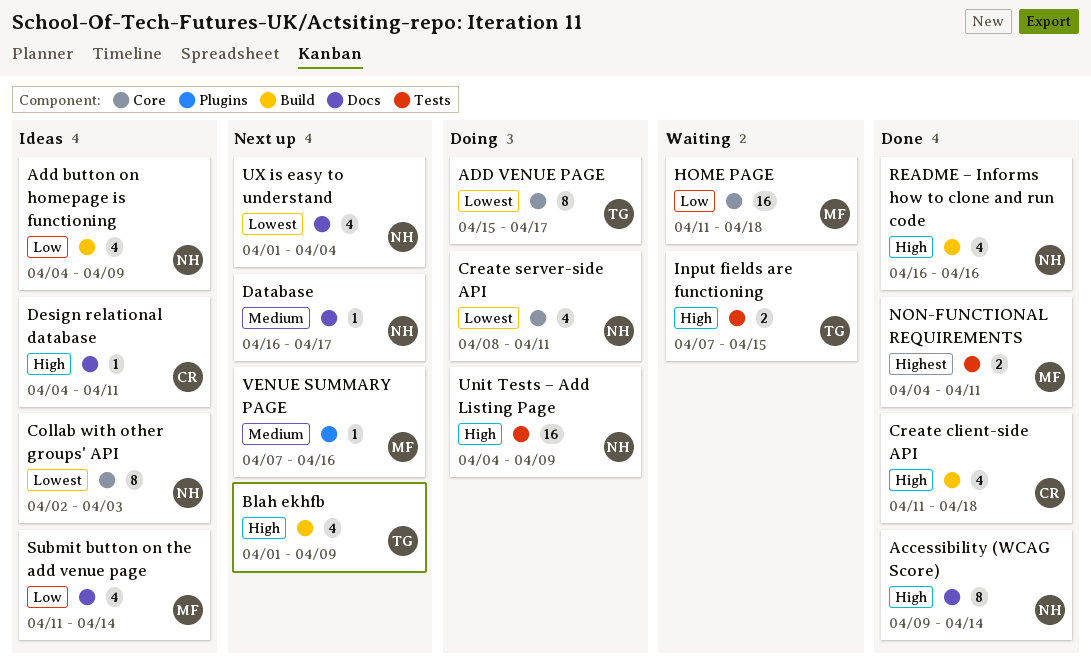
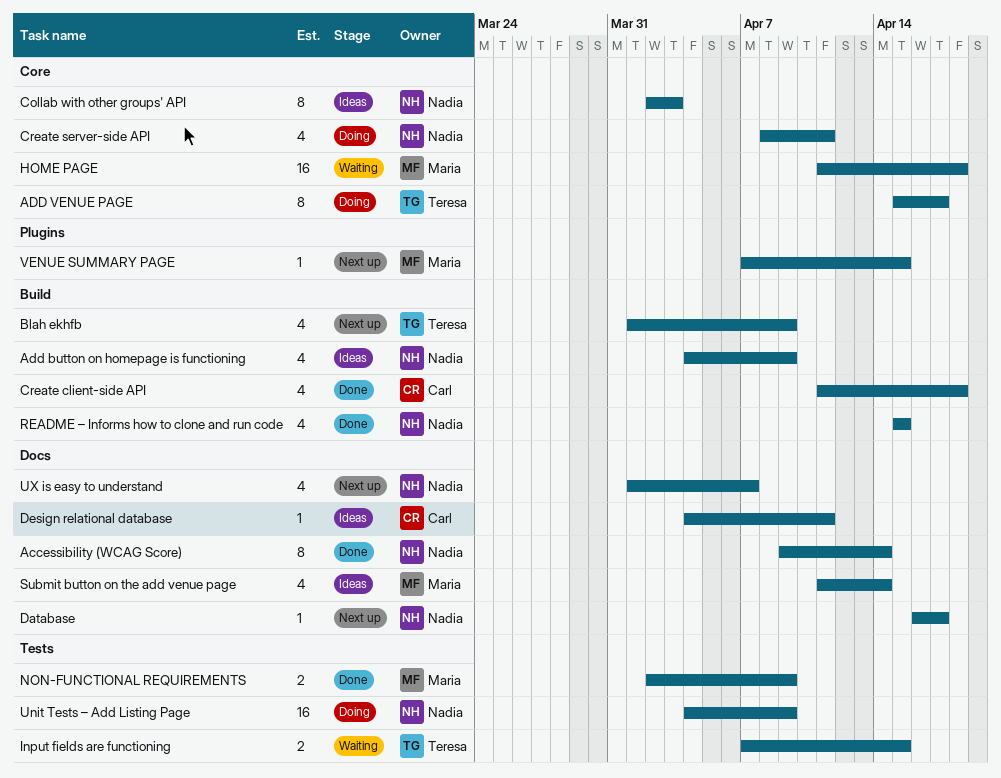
NON-FUNCTIONAL REQUIREMENTS, start: Apr 4 -> Apr 2
NON-FUNCTIONAL REQUIREMENTS, due: Apr 11 -> Apr 9
README – Informs how to clone and run code, start: Apr 16 -> Apr 15
README – Informs how to clone and run code, due: Apr 16 -> Apr 15
UX is easy to understand, due: Apr 4 -> Apr 7
VENUE SUMMARY PAGE, due: Apr 16 -> Apr 15

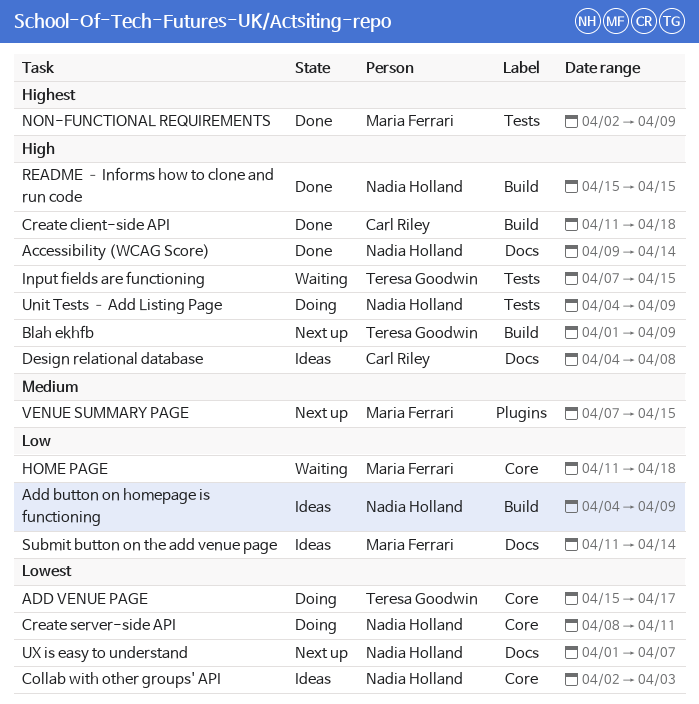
Database: present -> none
Design relational database, due: Apr 11 -> Apr 8

